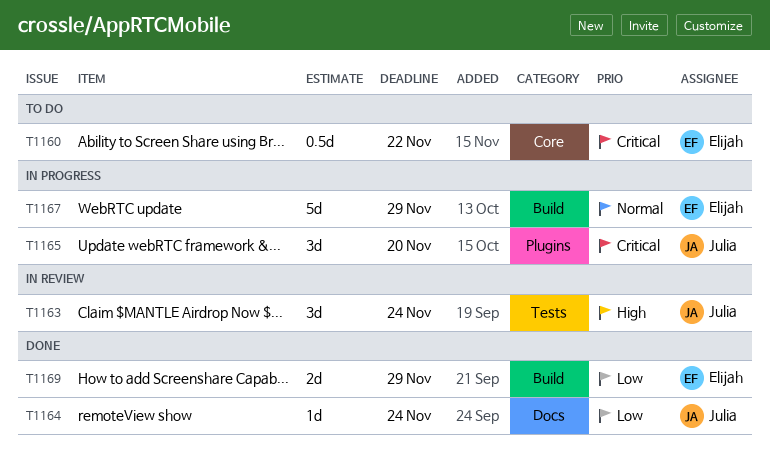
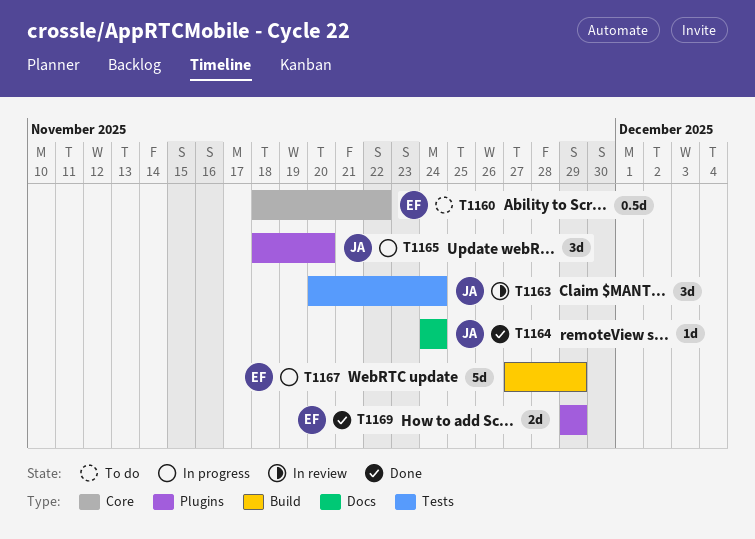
T1169, label: Build -> Plugins

